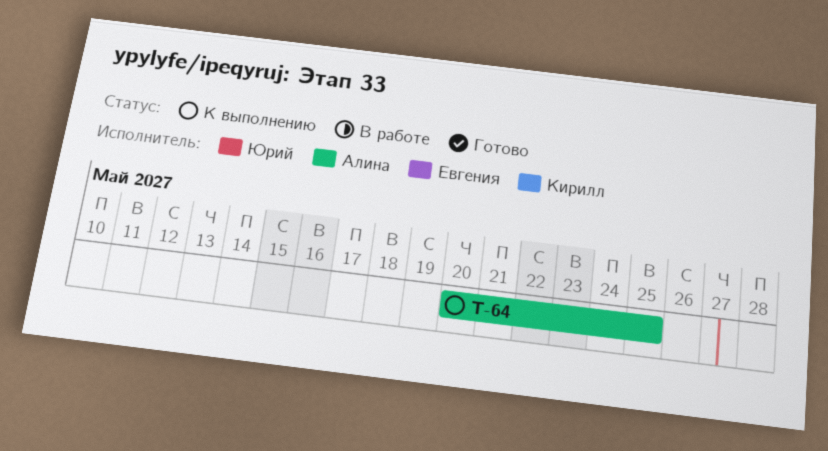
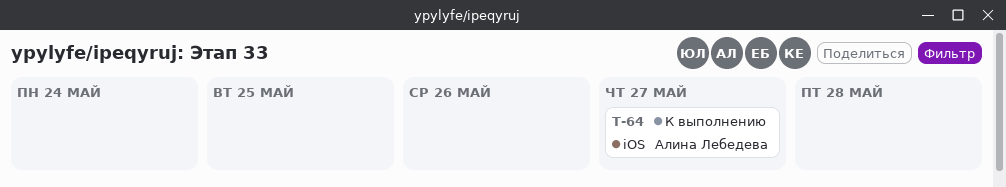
T-64, due: May 25 -> May 27

